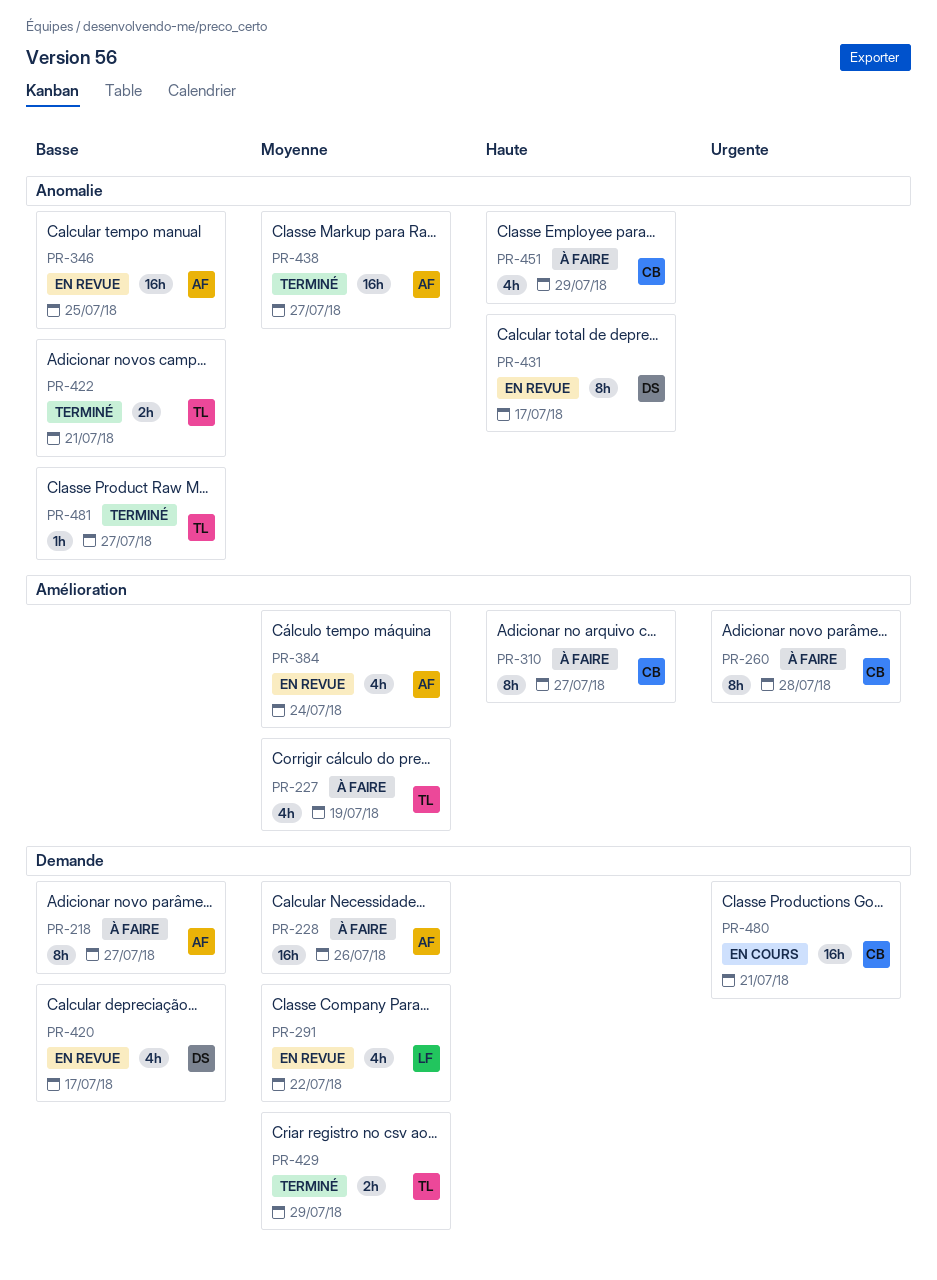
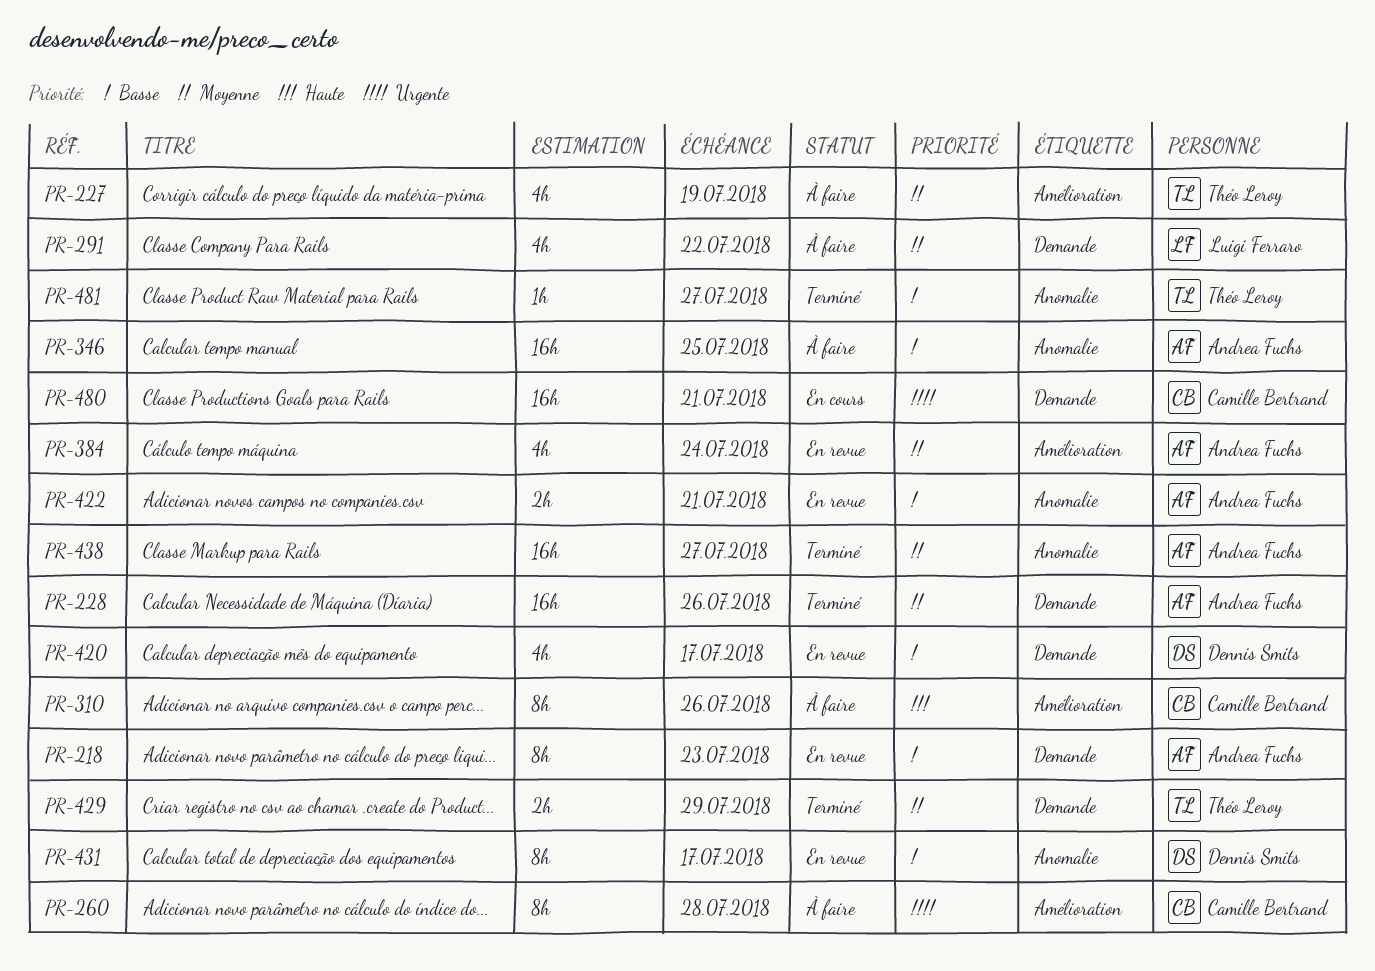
PR-218, status: À faire -> En revue
PR-218, due: Jul 27 -> Jul 23
PR-228, status: À faire -> Terminé
PR-291, status: En revue -> À faire
PR-310, due: Jul 27 -> Jul 26
PR-346, status: En revue -> À faire
PR-422, status: Terminé -> En revue
PR-422, owner: Théo Leroy -> Andrea Fuchs
PR-431, priority: Haute -> Basse
PR-451: present -> none

